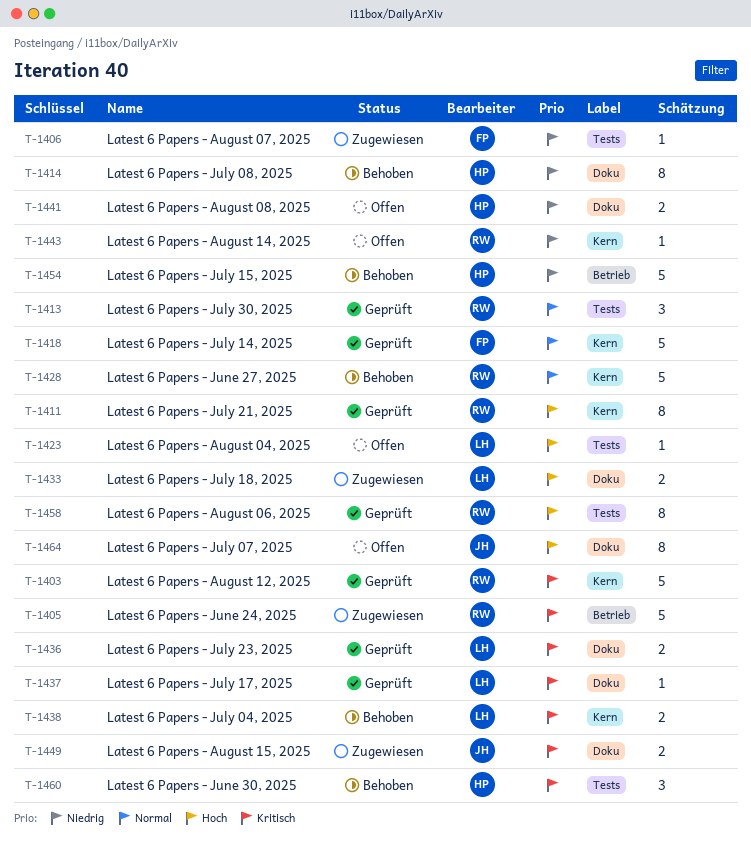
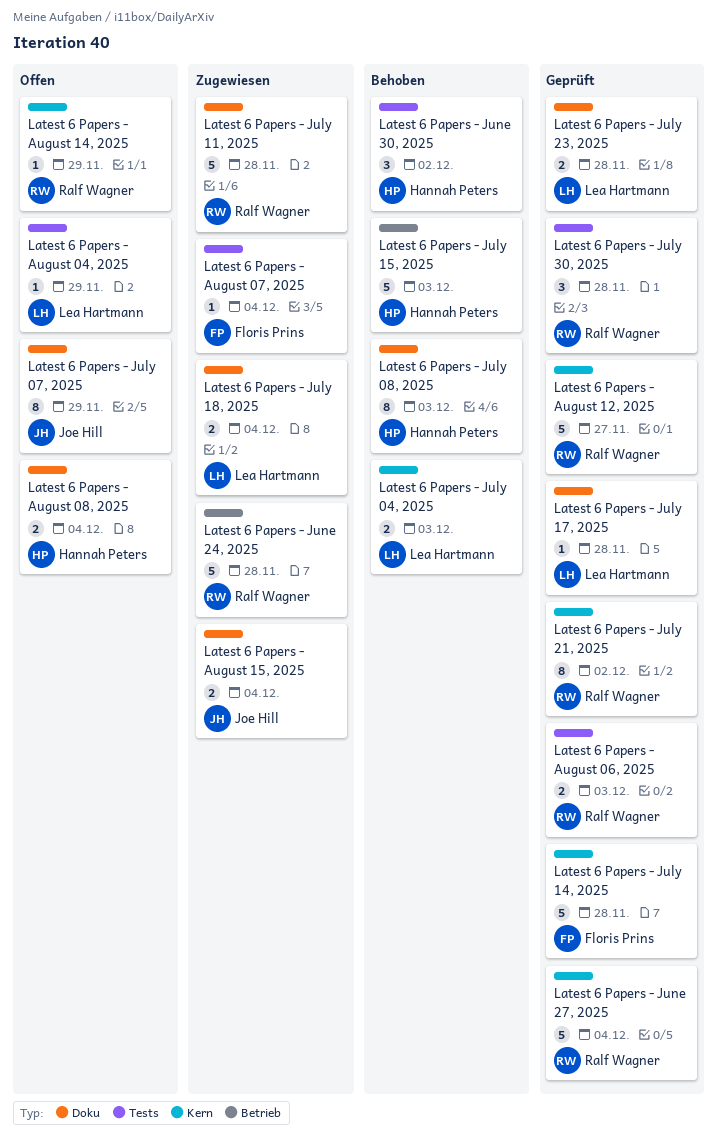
Latest 6 Papers - August 06, 2025, estimate: 8 -> 2
Latest 6 Papers - July 11, 2025: none -> present
Latest 6 Papers - June 27, 2025, status: Behoben -> Geprüft

